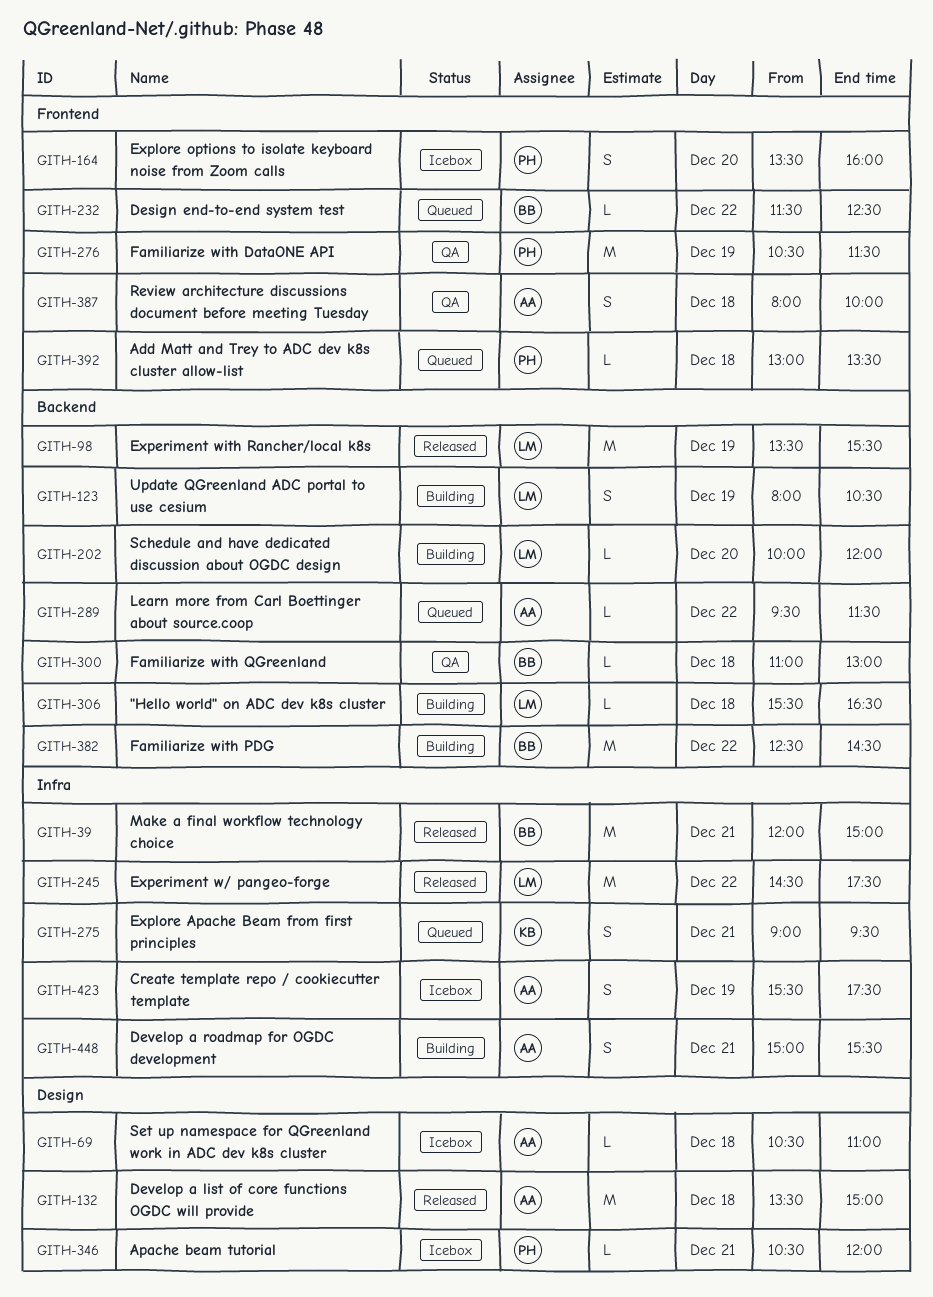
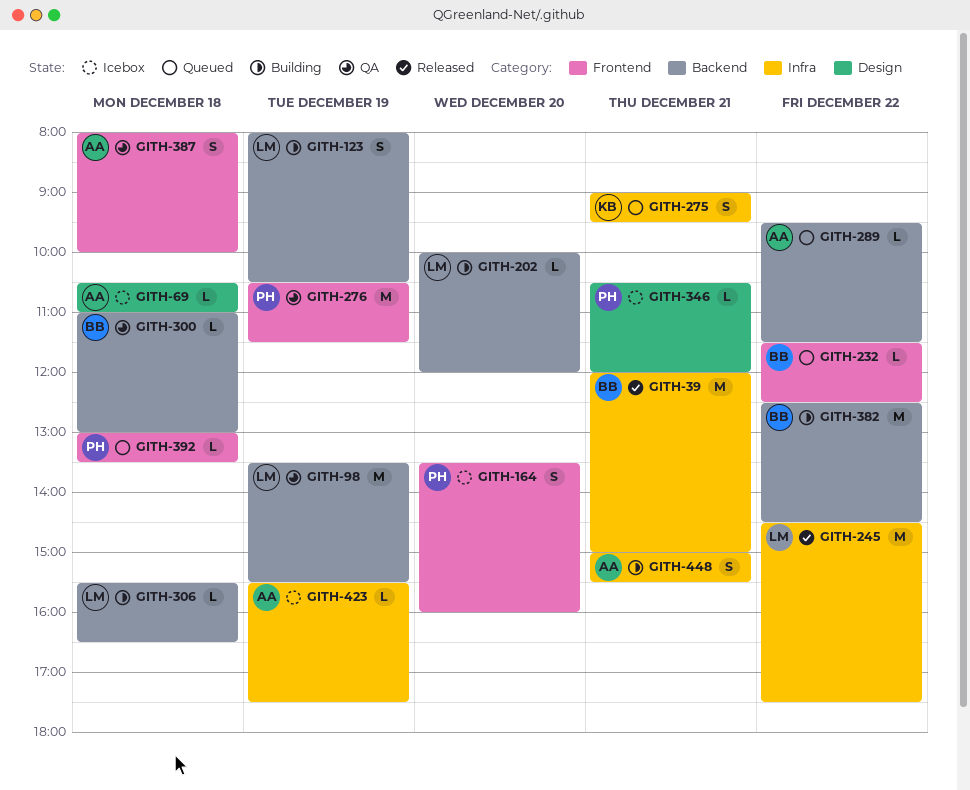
GITH-98, status: Released -> QA
GITH-132: present -> none
GITH-423, estimate: S -> L

